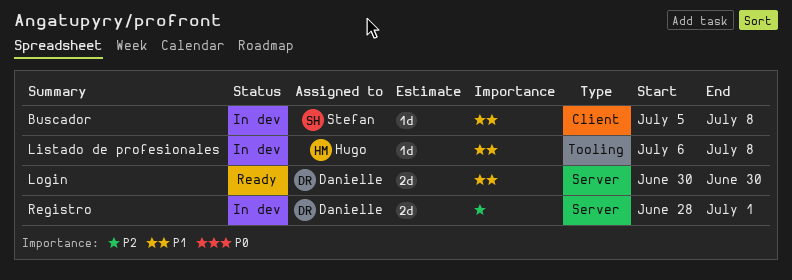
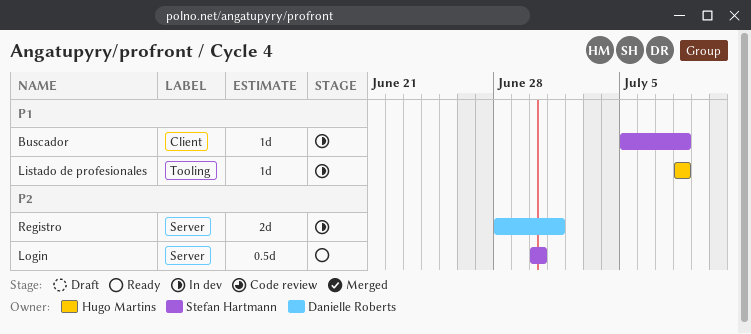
Listado de profesionales, start: Jul 6 -> Jul 8
Login, owner: Danielle Roberts -> Stefan Hartmann
Login, priority: P1 -> P2
Login, estimate: 2d -> 0.5d

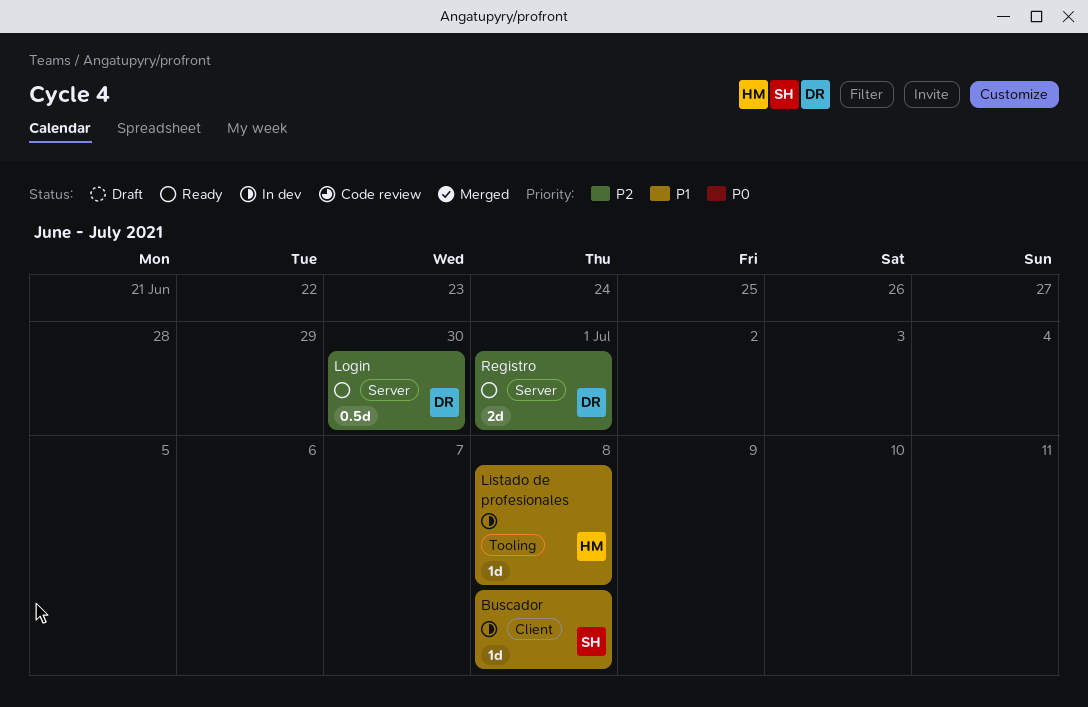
Login, owner: Stefan Hartmann -> Danielle Roberts
Registro, status: In dev -> Ready

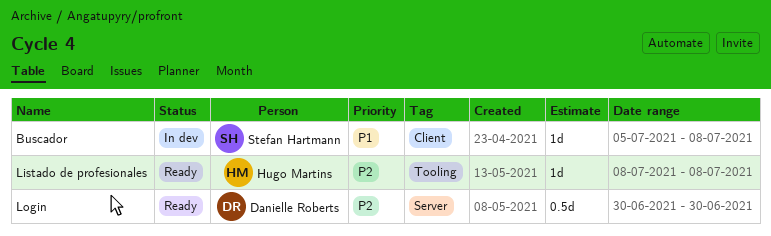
Listado de profesionales, status: In dev -> Ready
Listado de profesionales, priority: P1 -> P2
Registro: present -> none

